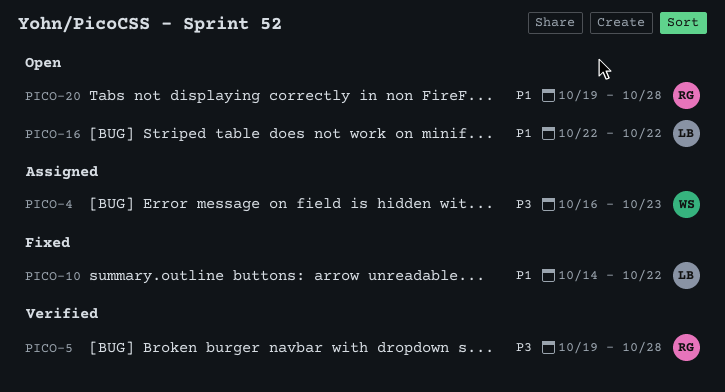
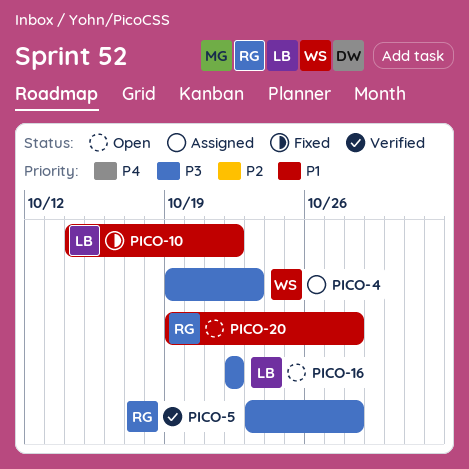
PICO-4, start: Oct 16 -> Oct 19
PICO-5, start: Oct 19 -> Oct 23
PICO-16, priority: P1 -> P3

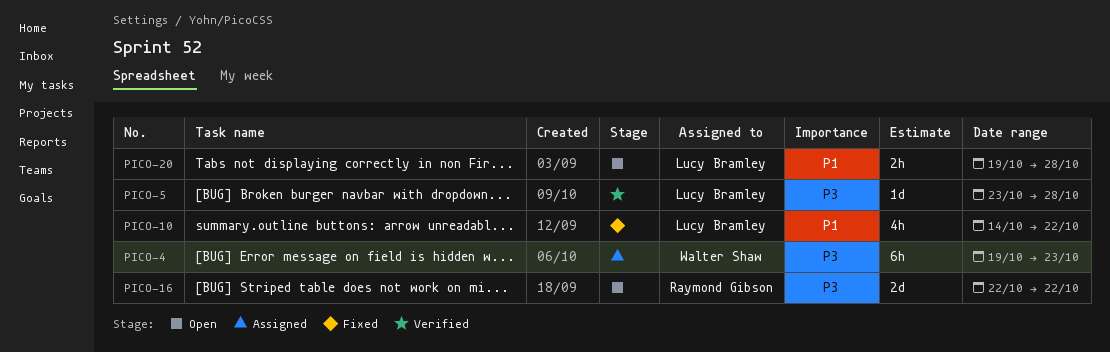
PICO-5, owner: Raymond Gibson -> Lucy Bramley
PICO-16, owner: Lucy Bramley -> Raymond Gibson
PICO-20, owner: Raymond Gibson -> Lucy Bramley

